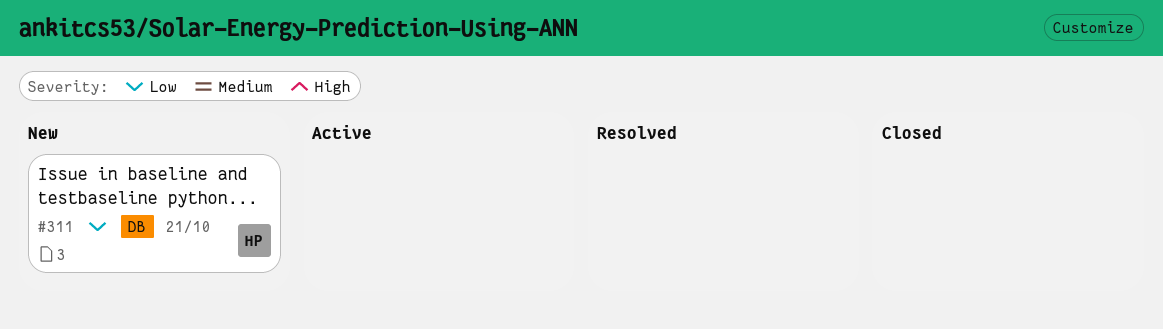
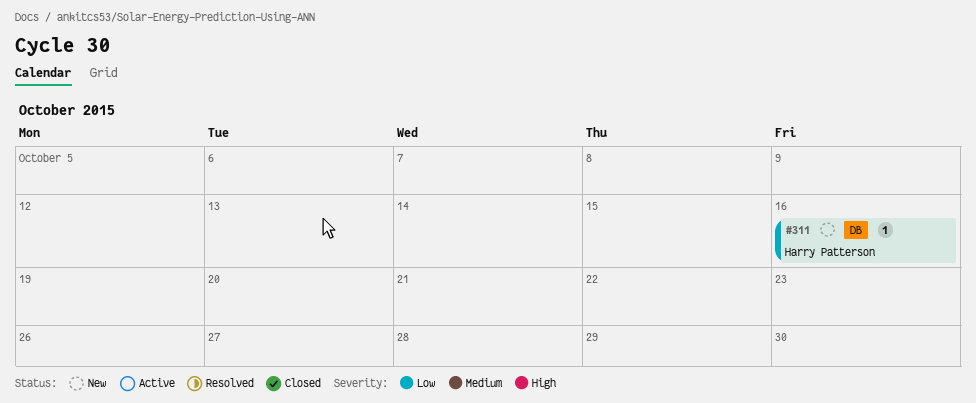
#311, due: Oct 21 -> Oct 16

